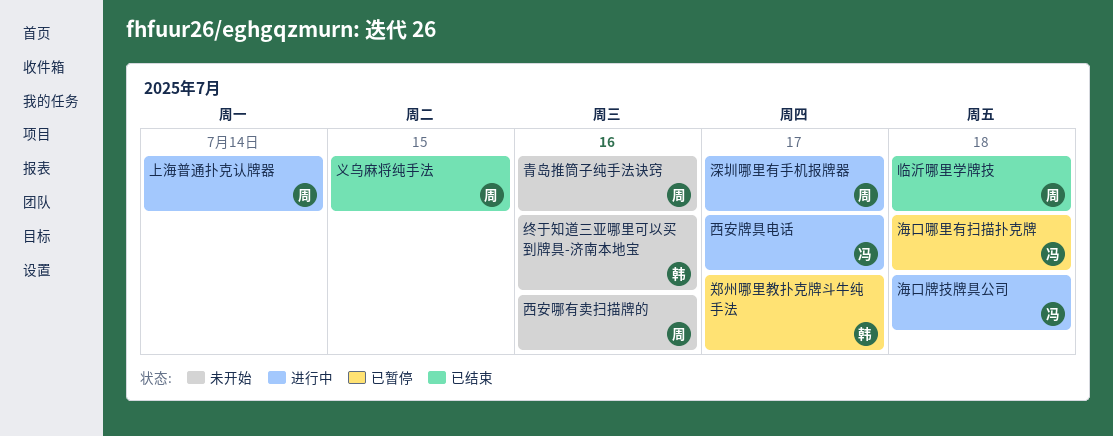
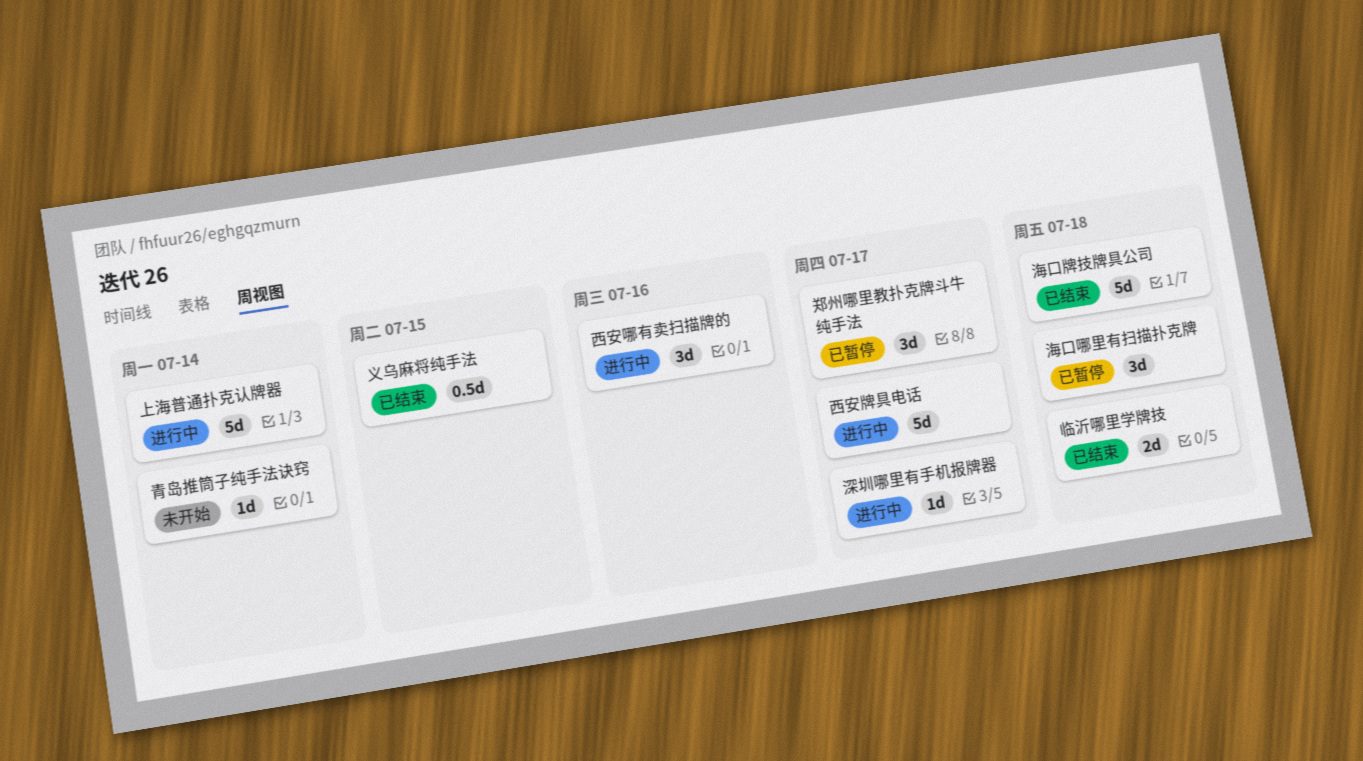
海口牌技牌具公司, status: 进行中 -> 已结束
终于知道三亚哪里可以买到牌具-济南本地宝: present -> none
西安哪有卖扫描牌的, status: 未开始 -> 进行中
青岛推筒子纯手法诀窍, due: Jul 16 -> Jul 14

